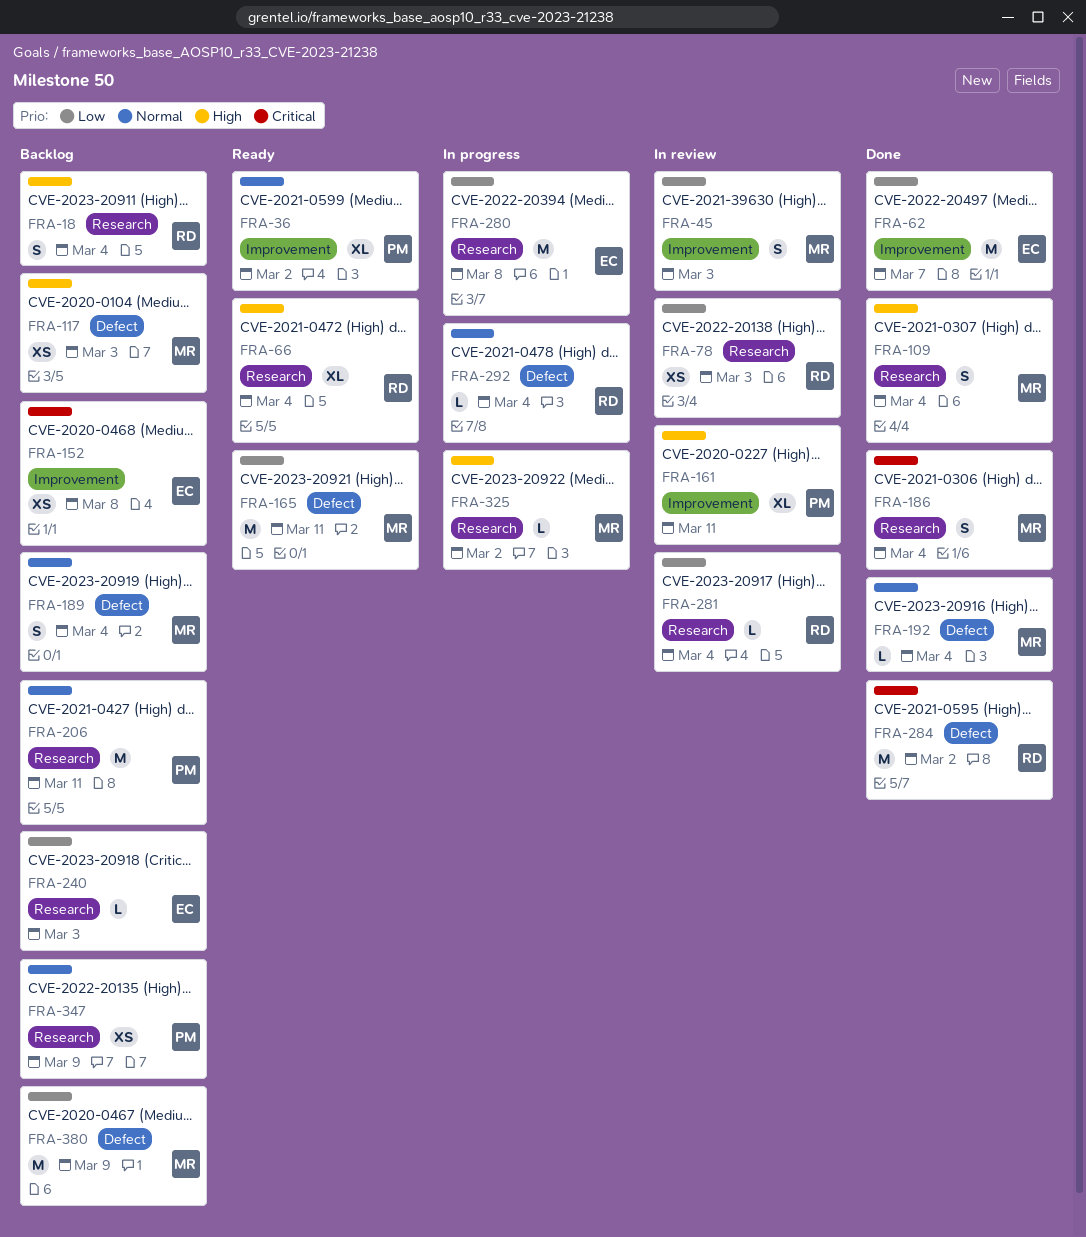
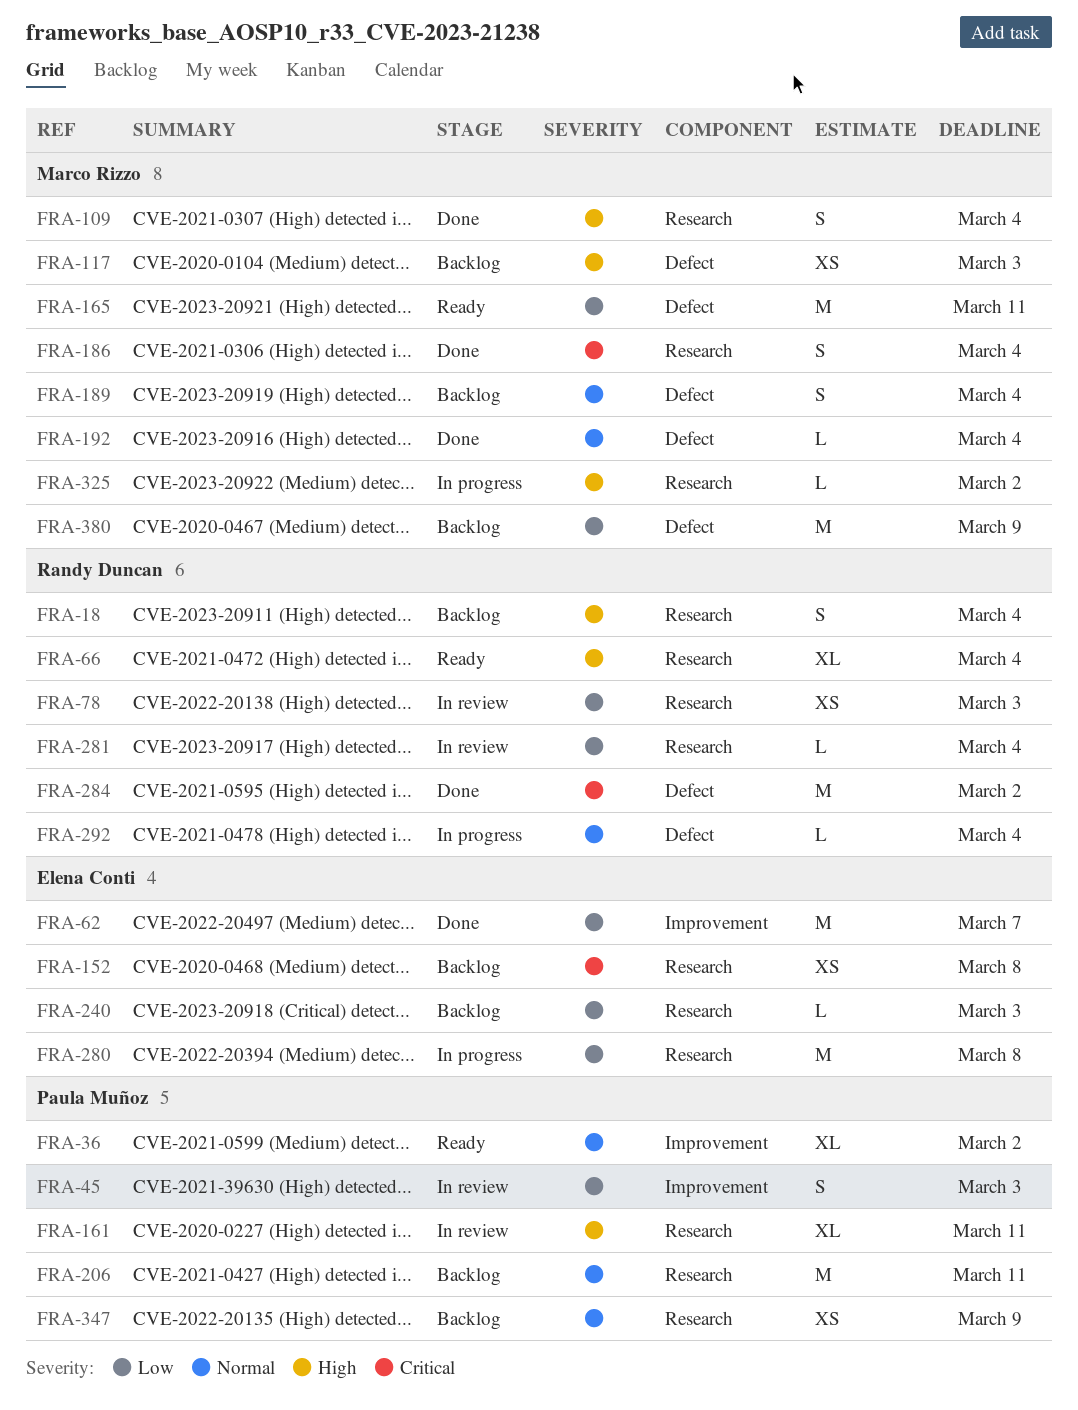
FRA-45, owner: Marco Rizzo -> Paula Muñoz
FRA-152, label: Improvement -> Research
FRA-161, label: Improvement -> Research

